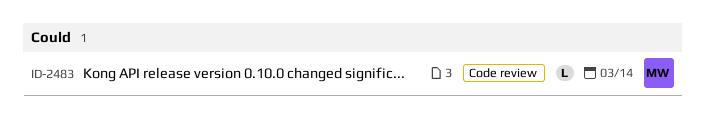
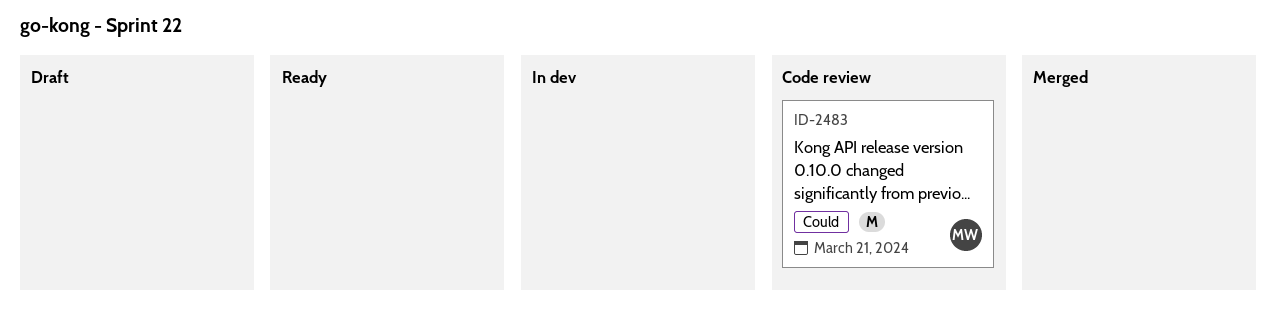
ID-2483, estimate: L -> M
ID-2483, due: Mar 14 -> Mar 21

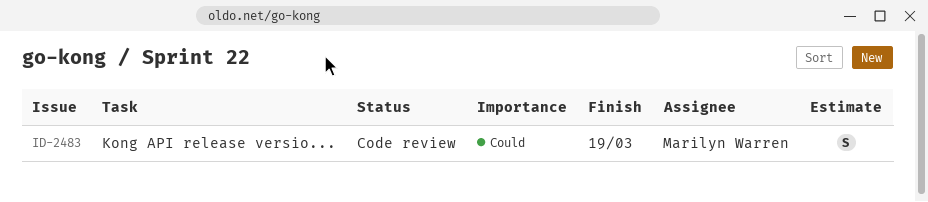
ID-2483, estimate: M -> S
ID-2483, due: Mar 21 -> Mar 19

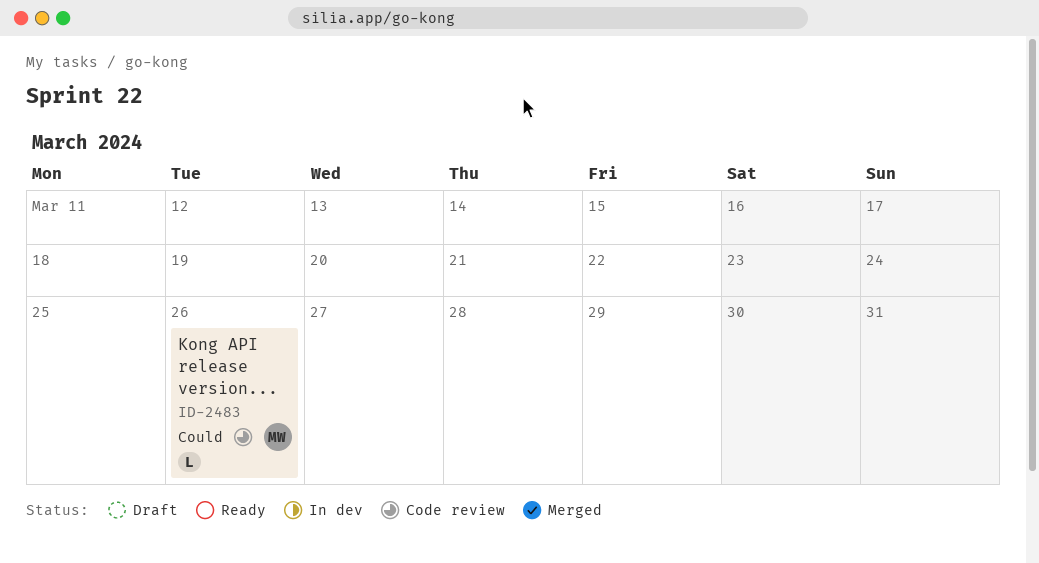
ID-2483, estimate: S -> L
ID-2483, due: Mar 19 -> Mar 26

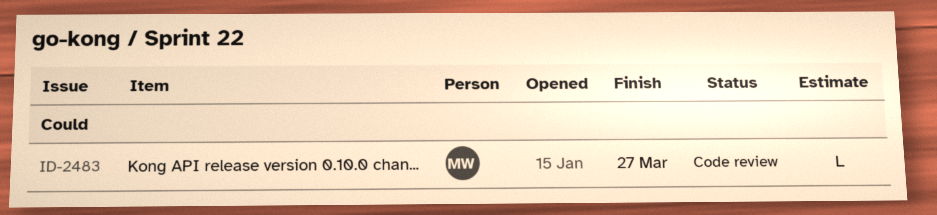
ID-2483, due: Mar 26 -> Mar 27

